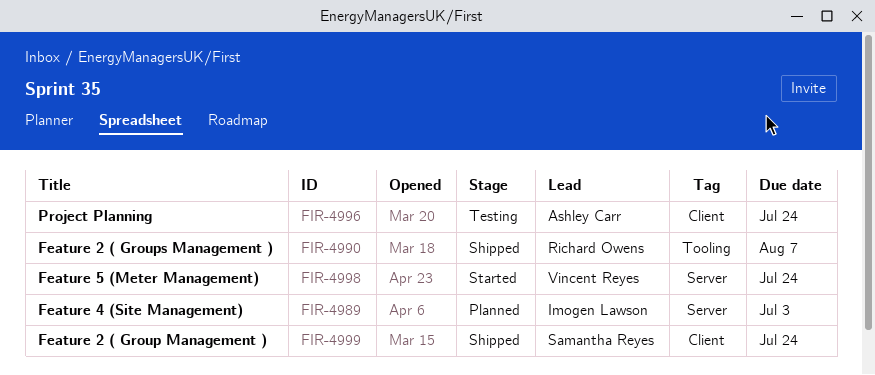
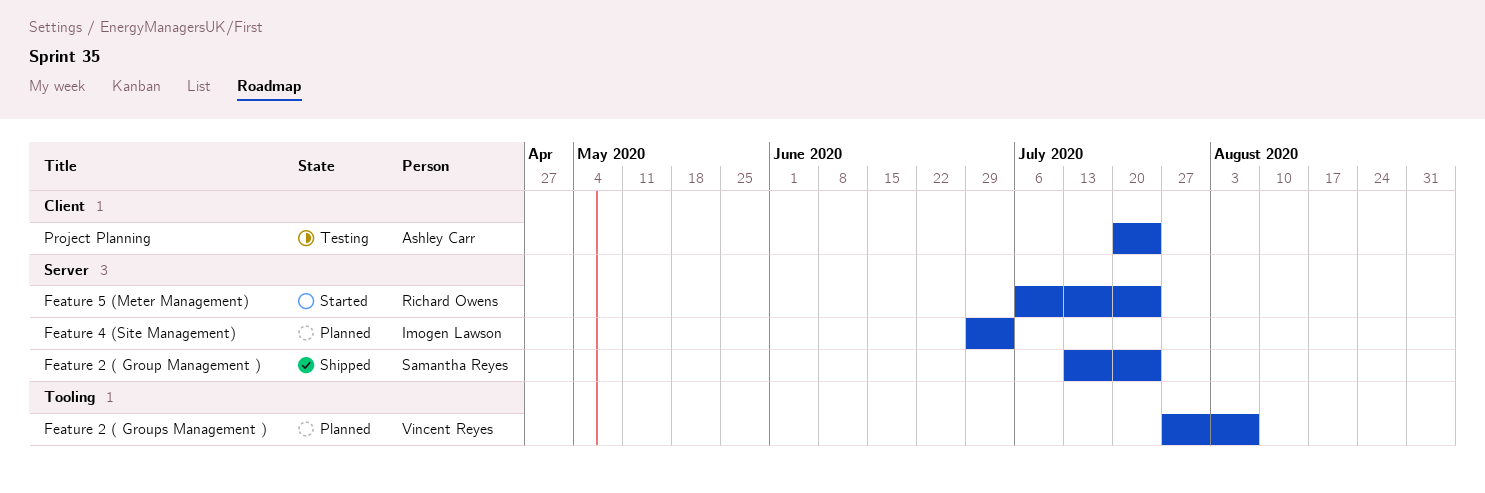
Feature 2 ( Group Management ), label: Client -> Server
Feature 2 ( Groups Management ), status: Shipped -> Planned
Feature 2 ( Groups Management ), owner: Richard Owens -> Vincent Reyes
Feature 5 (Meter Management), owner: Vincent Reyes -> Richard Owens

